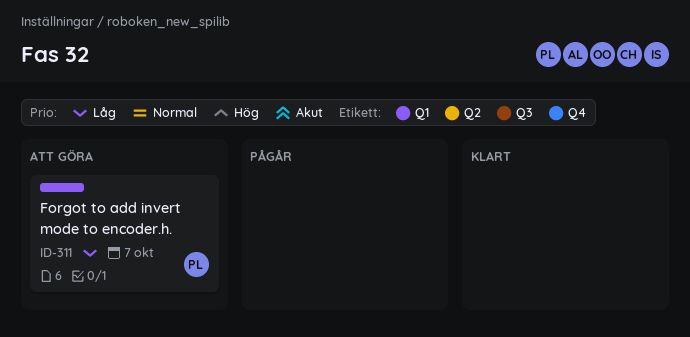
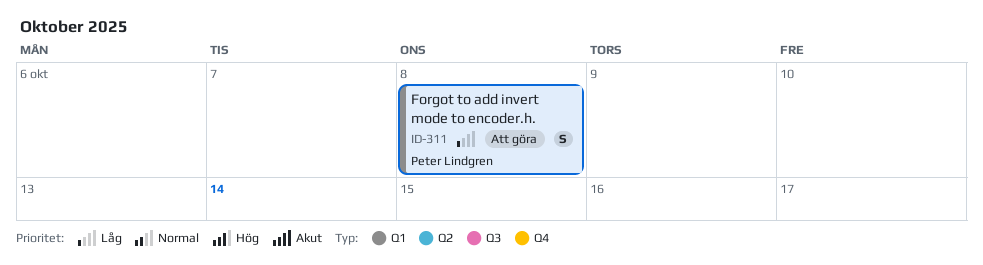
ID-311, due: Oct 7 -> Oct 8

